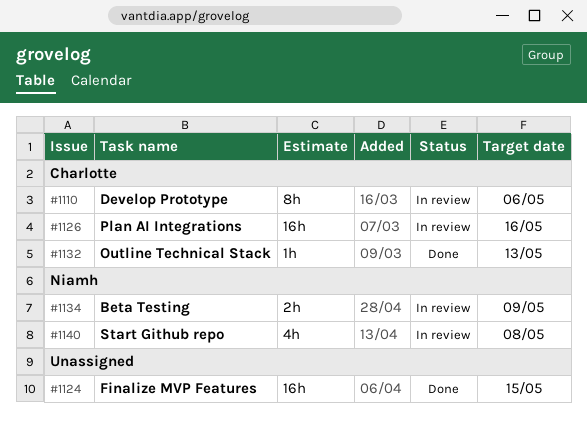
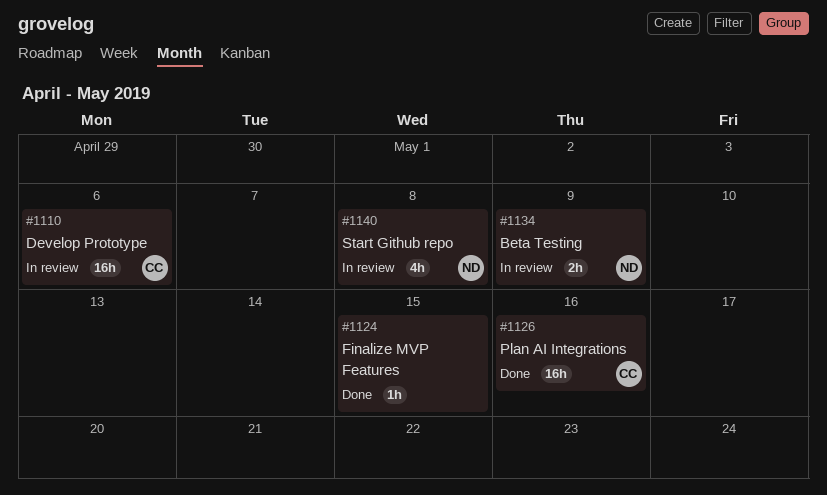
#1110, estimate: 8h -> 16h
#1124, estimate: 16h -> 1h
#1126, status: In review -> Done
#1132: present -> none

